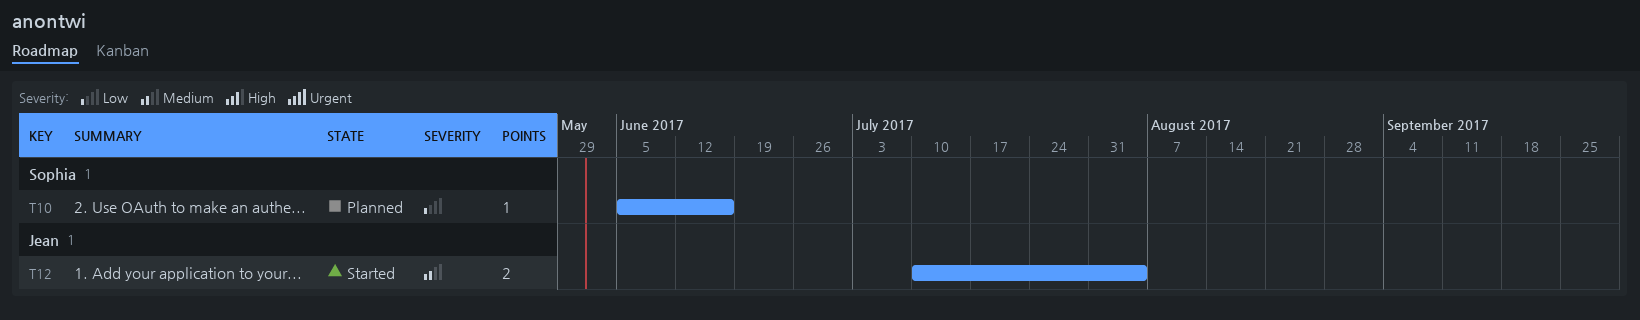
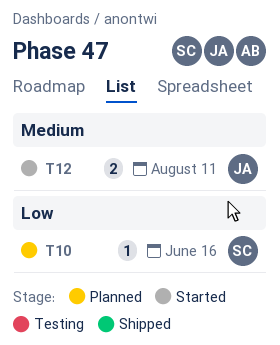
T12, due: Aug 4 -> Aug 11

